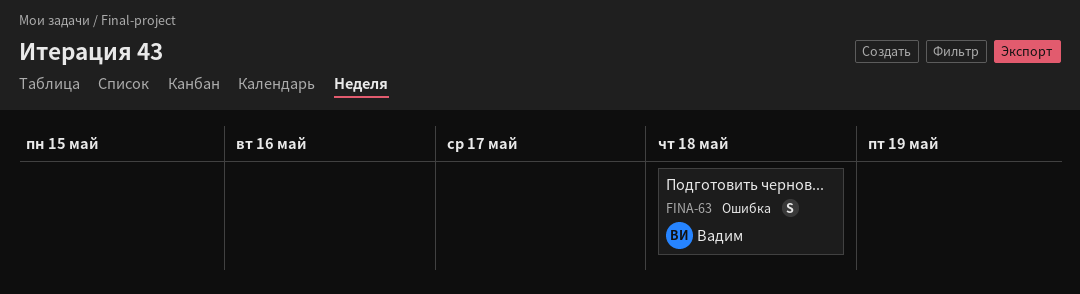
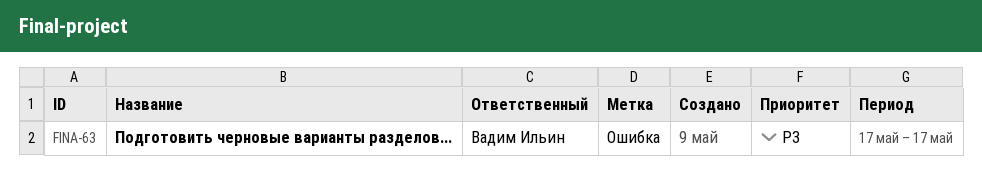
FINA-63, due: May 18 -> May 17

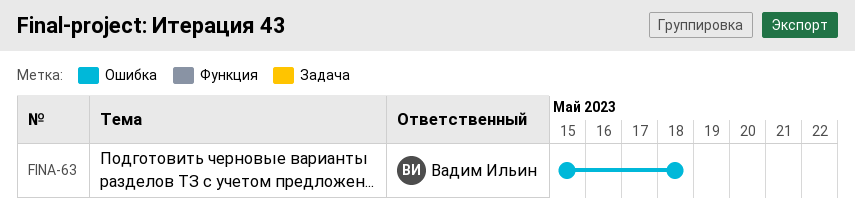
FINA-63, start: May 17 -> May 15
FINA-63, due: May 17 -> May 18

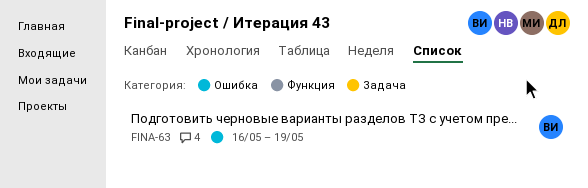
FINA-63, start: May 15 -> May 16
FINA-63, due: May 18 -> May 19

